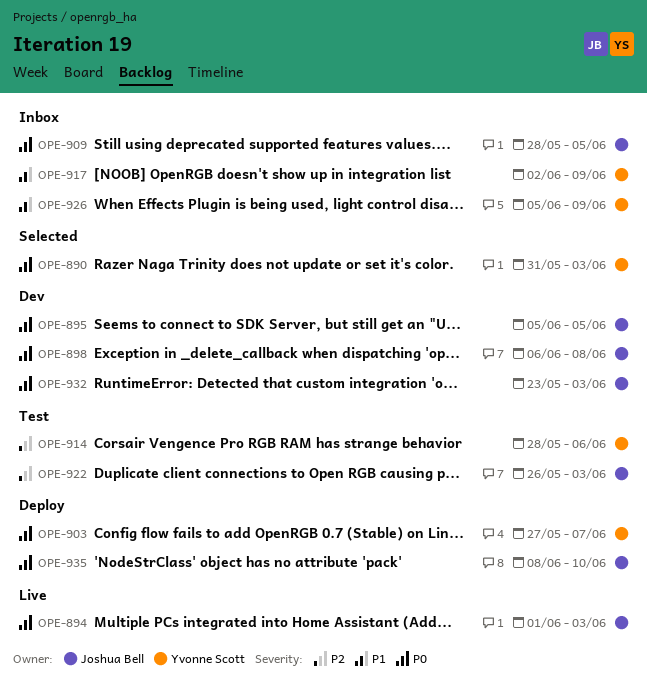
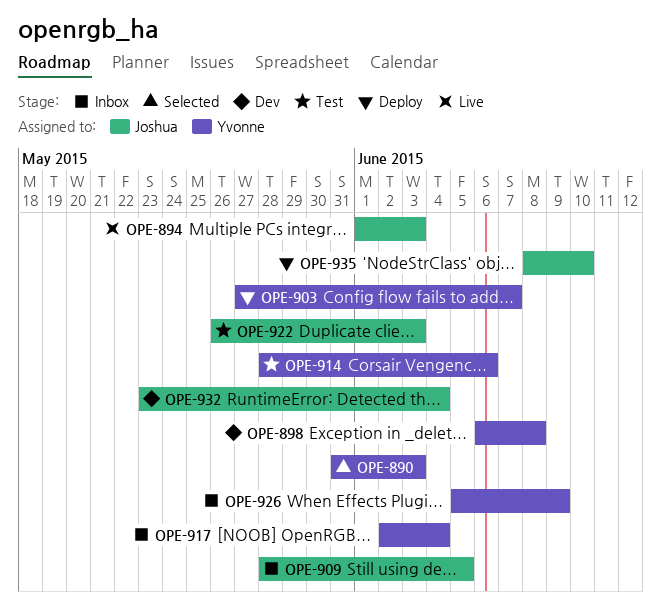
OPE-895: present -> none
OPE-898, owner: Joshua Bell -> Yvonne Scott
OPE-917, due: Jun 9 -> Jun 4
OPE-932, due: Jun 3 -> Jun 4

